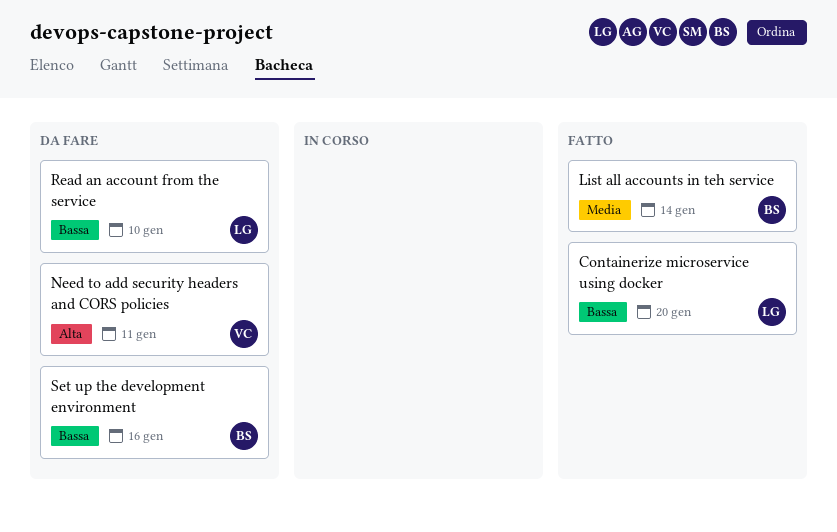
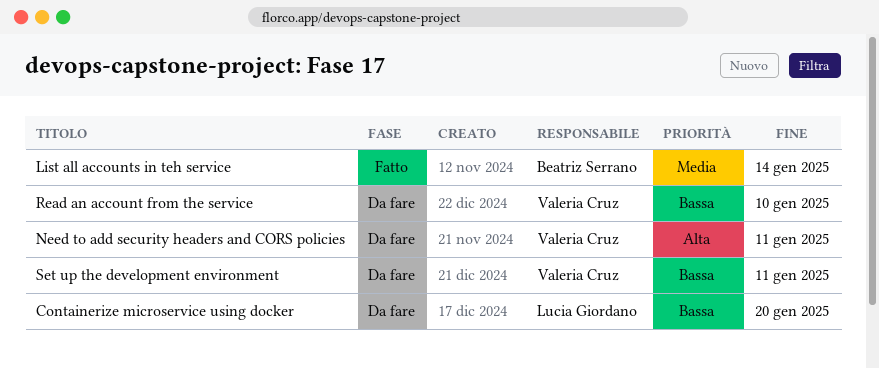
Containerize microservice using docker, status: Fatto -> Da fare
Read an account from the service, owner: Lucia Giordano -> Valeria Cruz
Set up the development environment, owner: Beatriz Serrano -> Valeria Cruz
Set up the development environment, due: Jan 16 -> Jan 11

